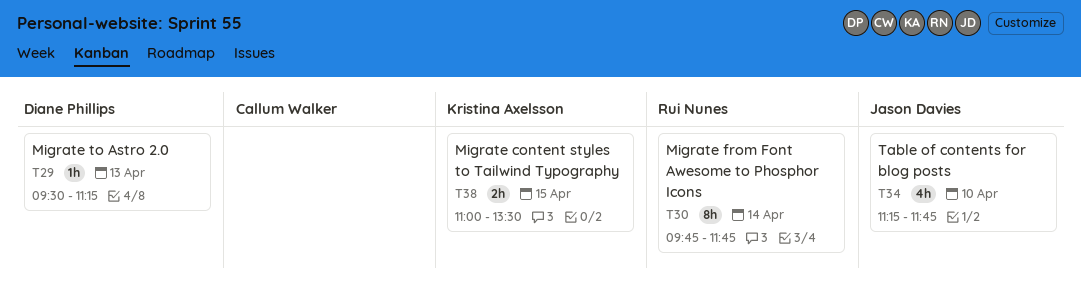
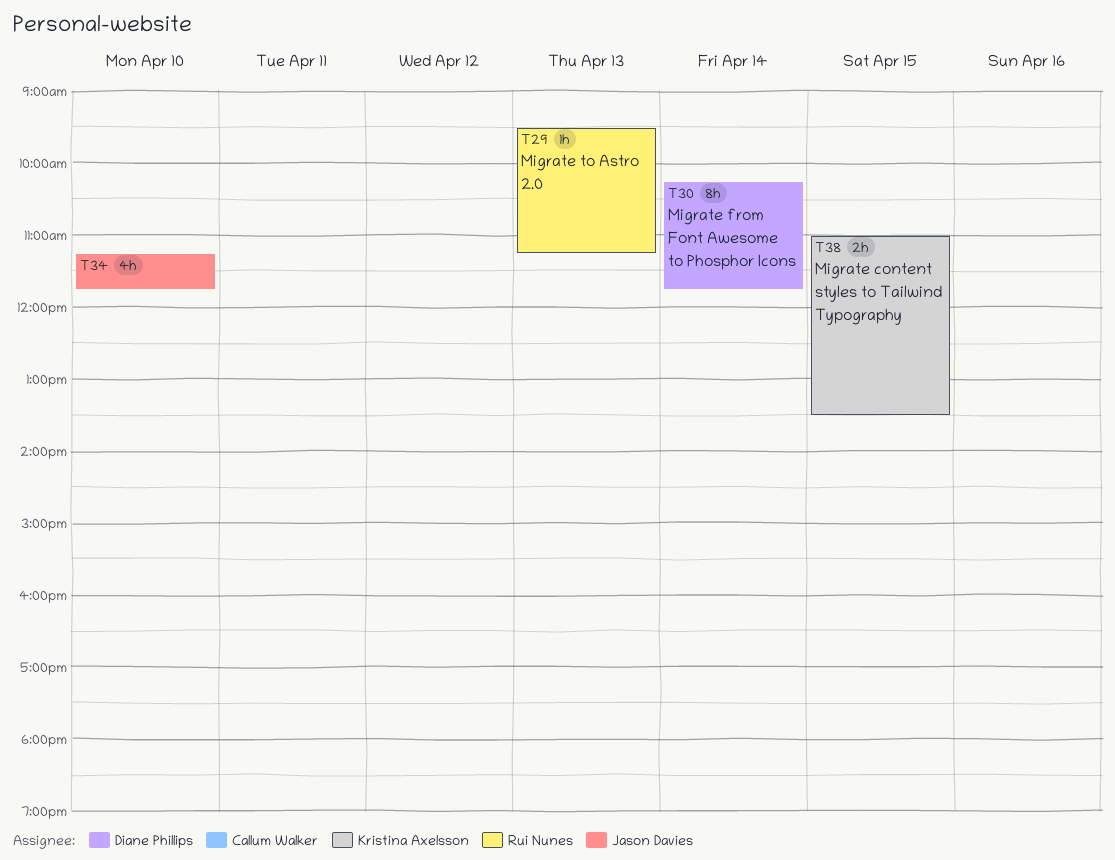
T29, owner: Diane Phillips -> Rui Nunes
T30, owner: Rui Nunes -> Diane Phillips
T30, begins: 09:45 -> 10:15

